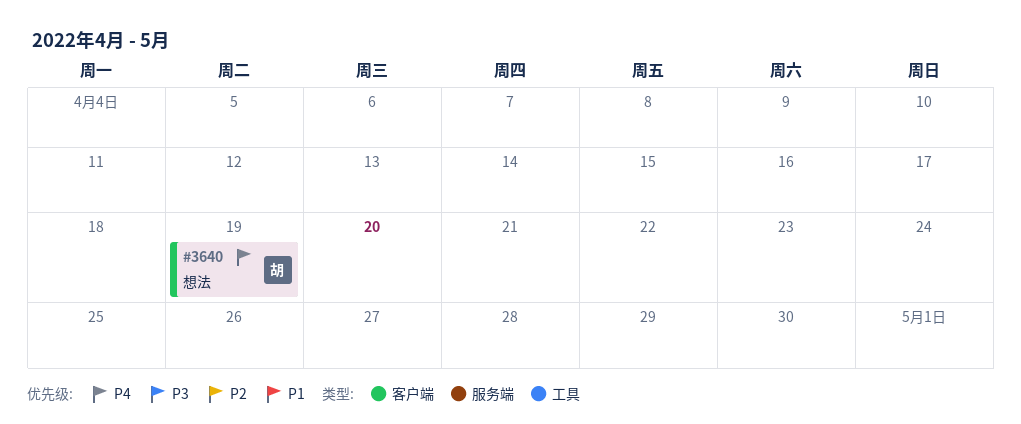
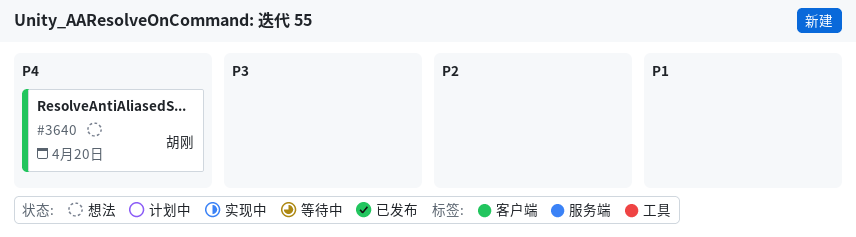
#3640, due: Apr 19 -> Apr 20

